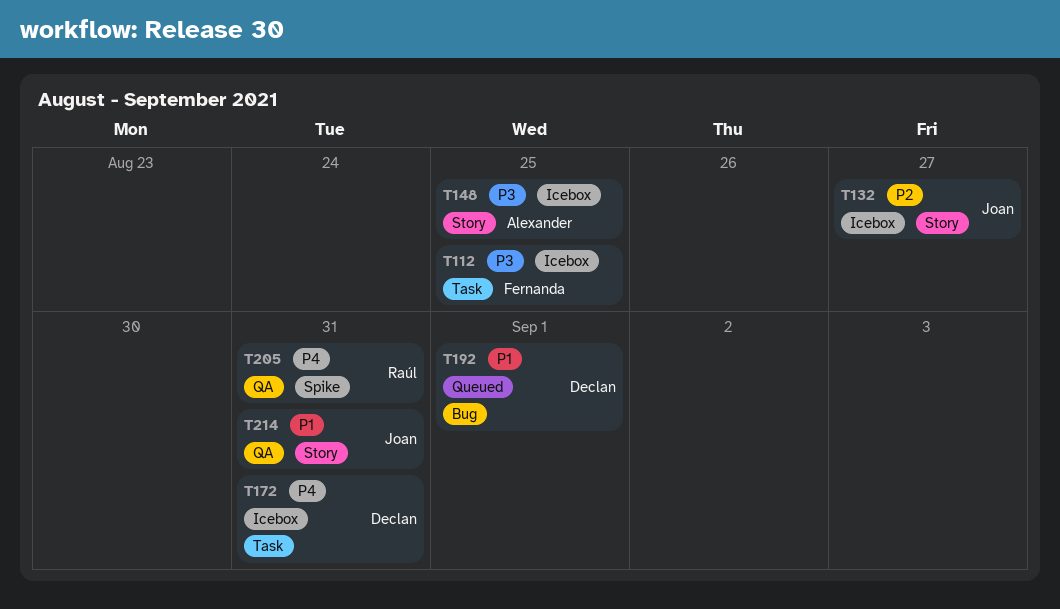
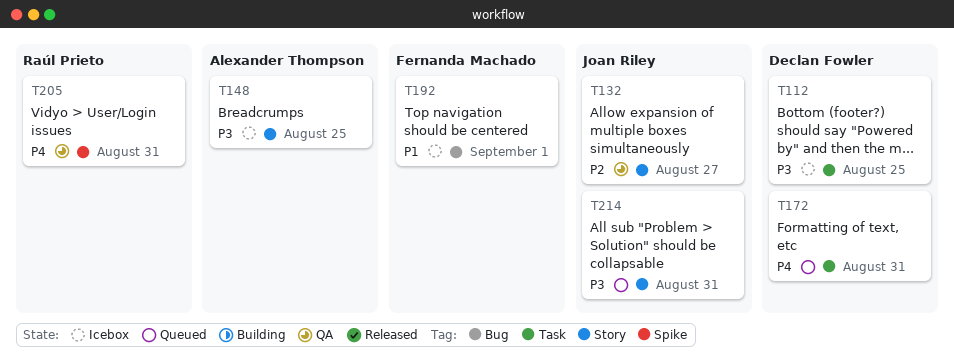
T112, owner: Fernanda Machado -> Declan Fowler
T132, status: Icebox -> QA
T172, status: Icebox -> Queued
T192, status: Queued -> Icebox
T192, owner: Declan Fowler -> Fernanda Machado
T214, status: QA -> Queued
T214, priority: P1 -> P3

